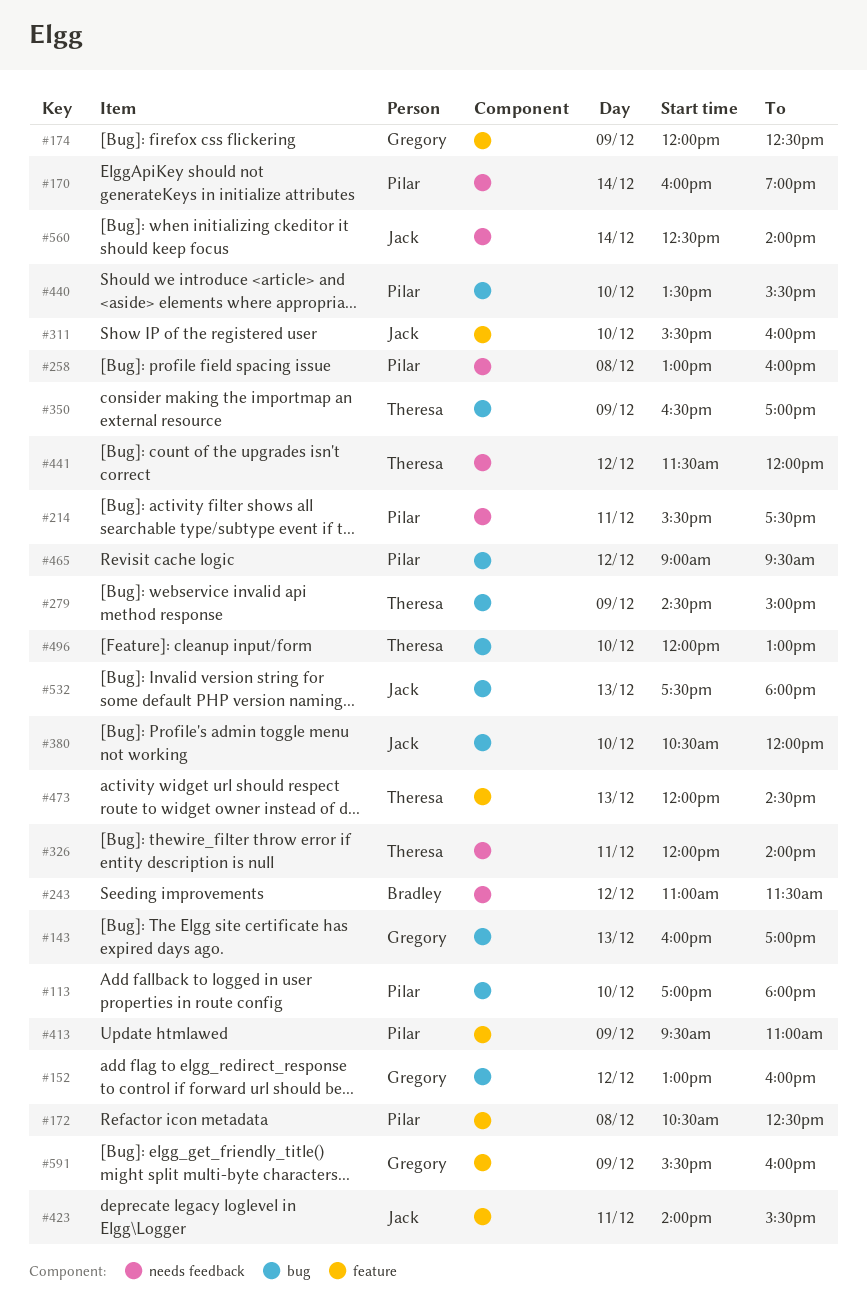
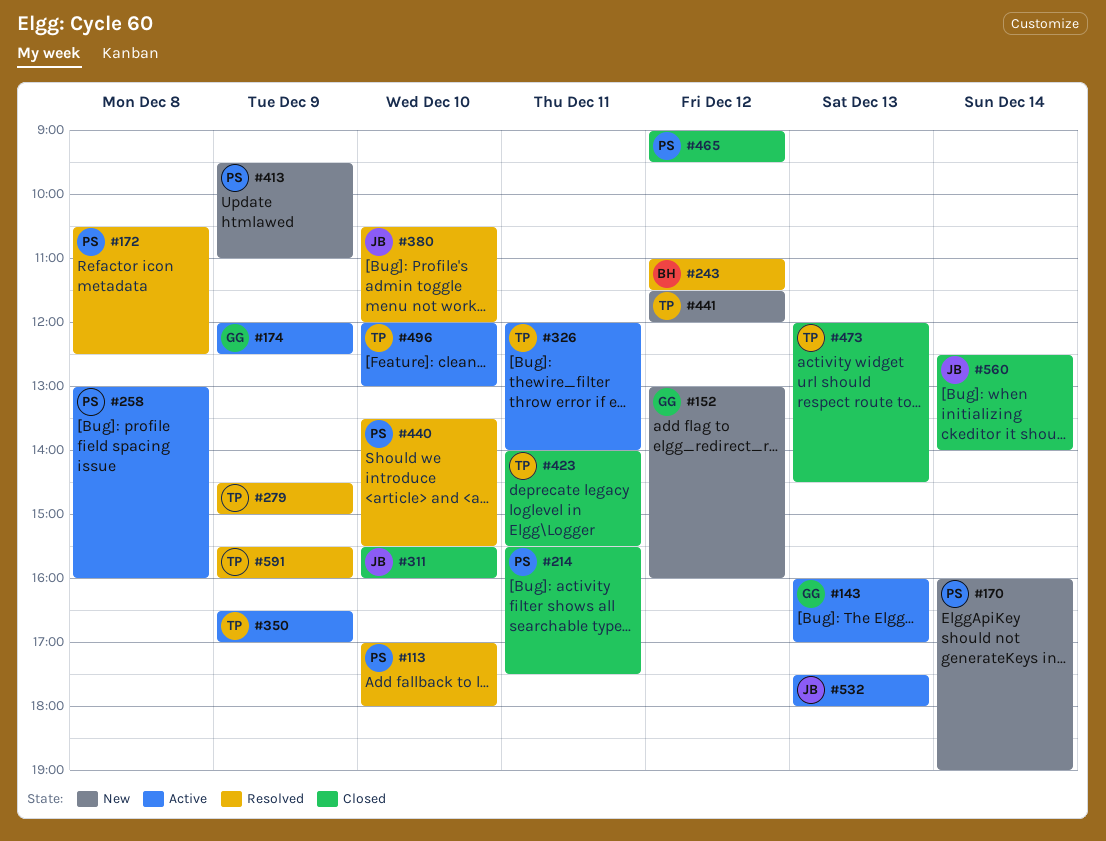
#423, owner: Jack -> Theresa
#591, owner: Gregory -> Theresa

